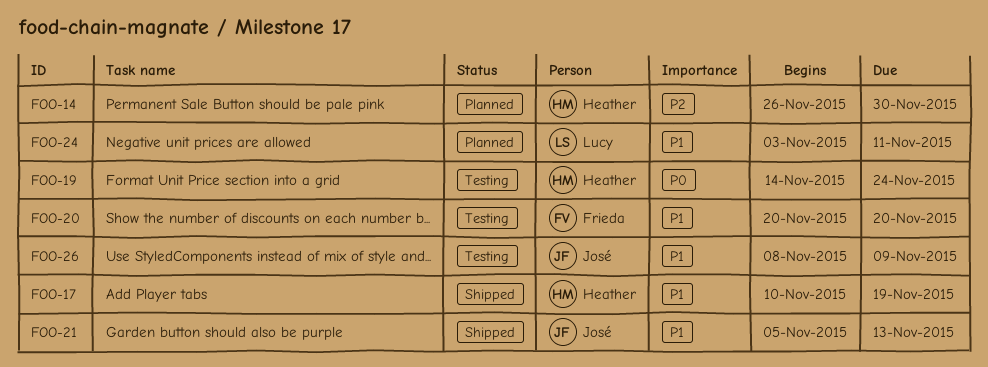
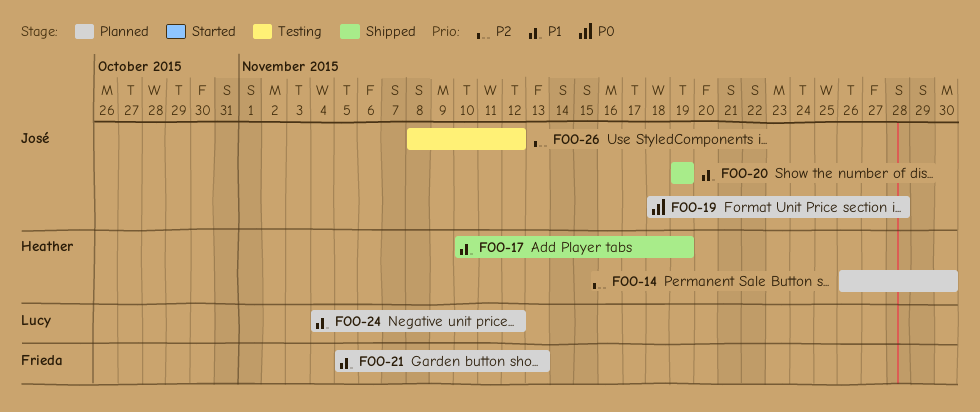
FOO-19, status: Testing -> Planned
FOO-19, owner: Heather -> José
FOO-19, start: Nov 14 -> Nov 18
FOO-19, due: Nov 24 -> Nov 28
FOO-20, status: Testing -> Shipped
FOO-20, owner: Frieda -> José
FOO-20, start: Nov 20 -> Nov 19
FOO-20, due: Nov 20 -> Nov 19
FOO-21, status: Shipped -> Planned
FOO-21, owner: José -> Frieda
FOO-24, start: Nov 3 -> Nov 4
FOO-24, due: Nov 11 -> Nov 12
FOO-26, priority: P1 -> P2
FOO-26, due: Nov 9 -> Nov 12

